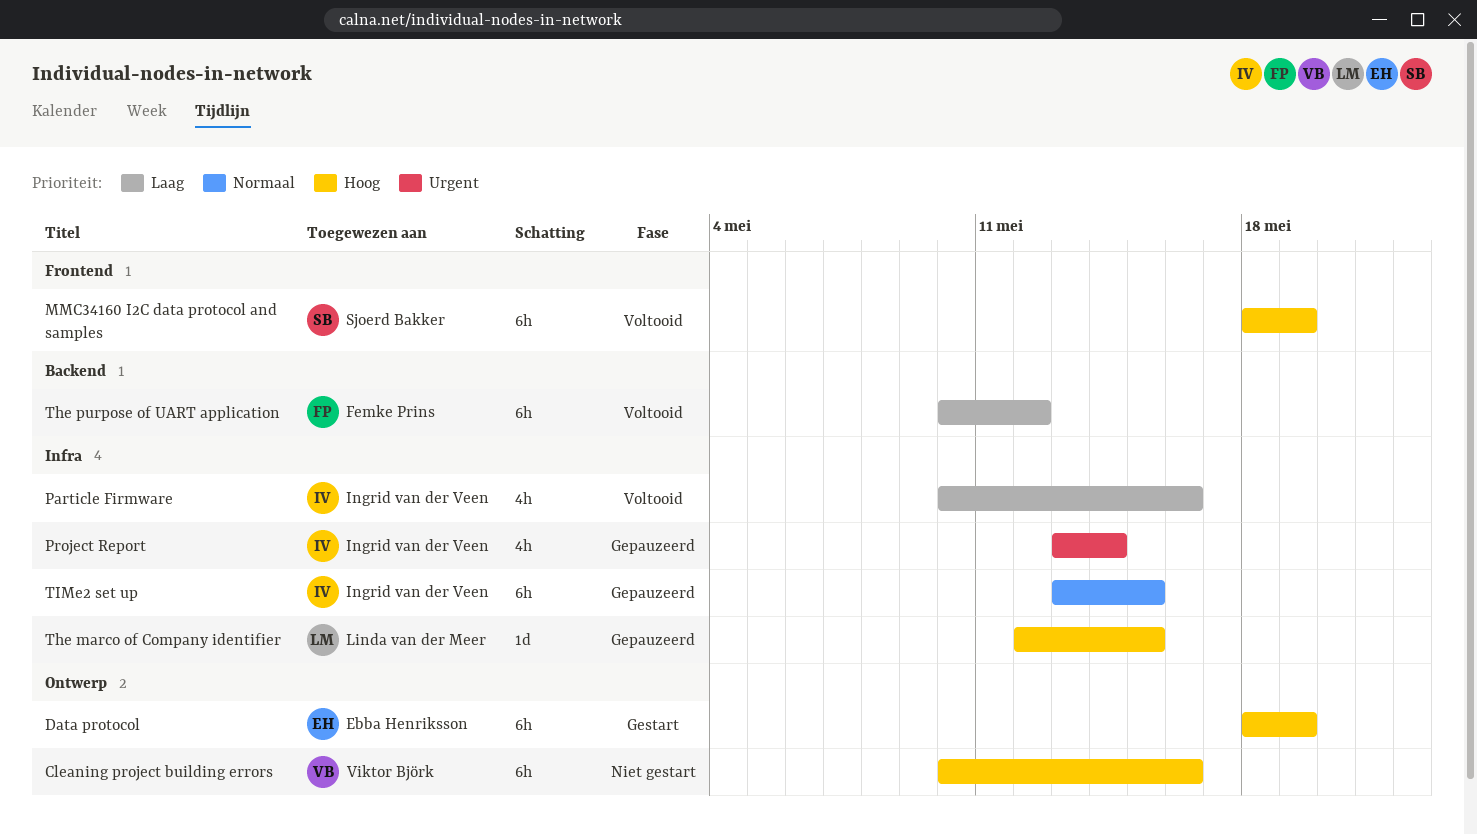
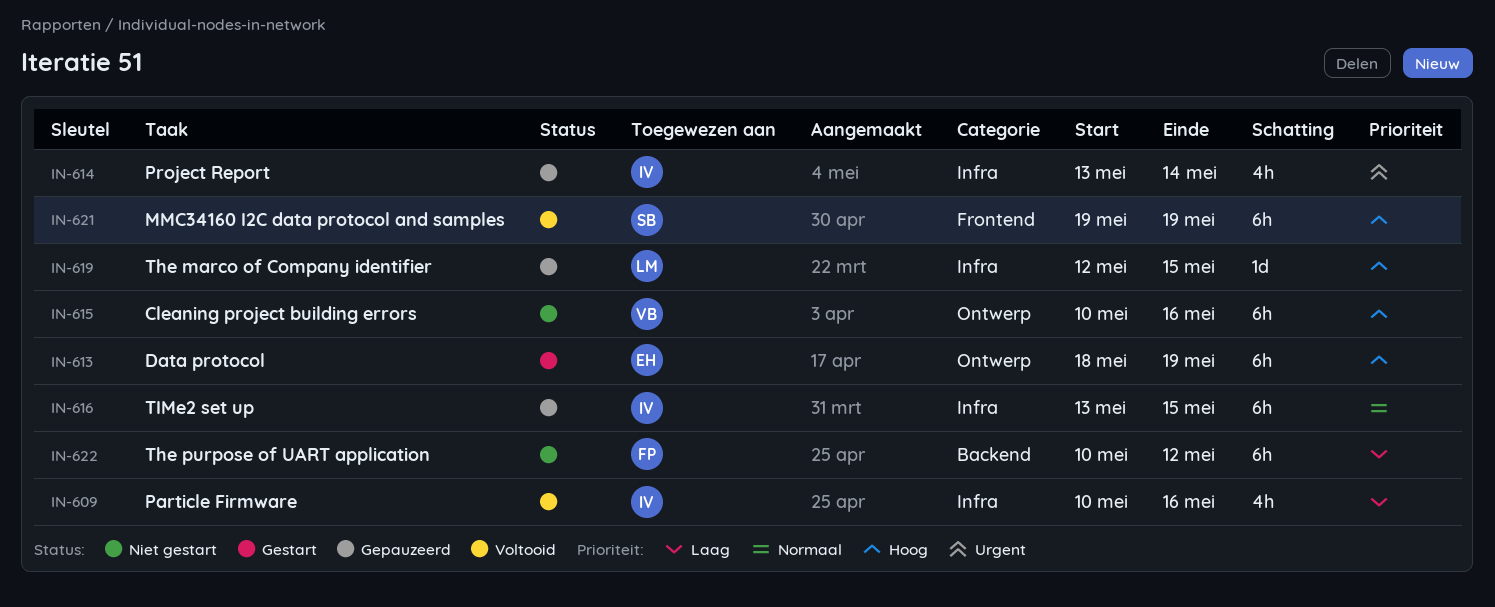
MMC34160 I2C data protocol and samples, start: May 18 -> May 19
The purpose of UART application, status: Voltooid -> Niet gestart

